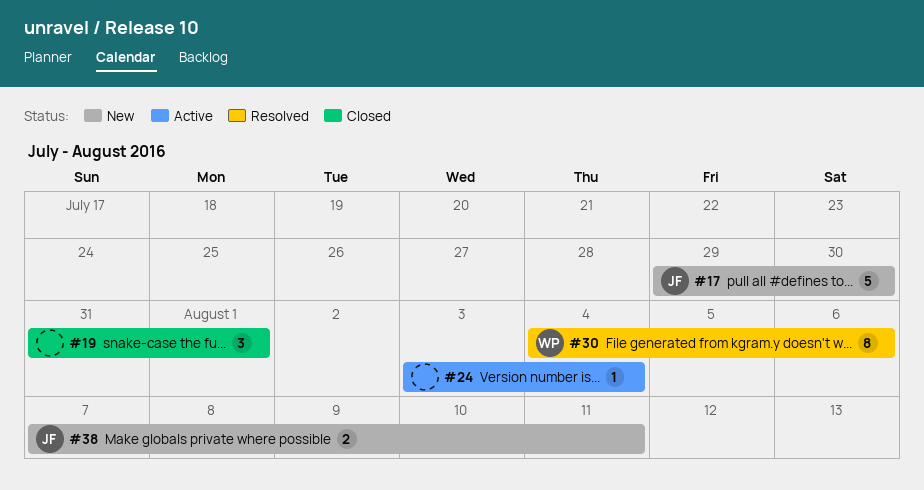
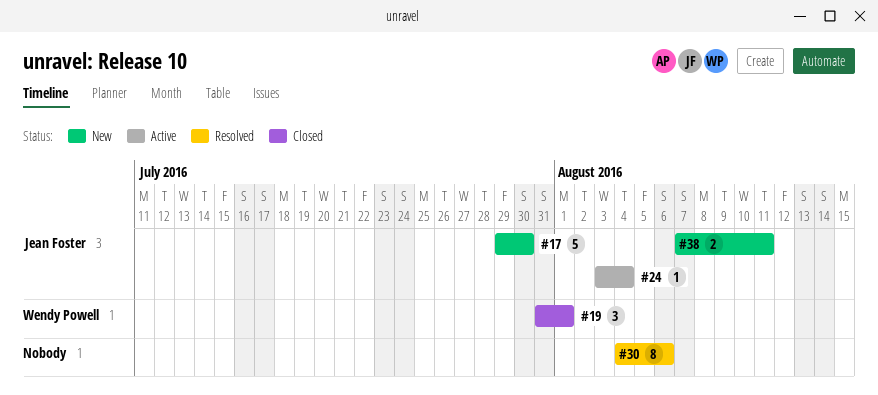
#19, owner: none -> Wendy Powell
#24, owner: none -> Jean Foster
#30, owner: Wendy Powell -> none

